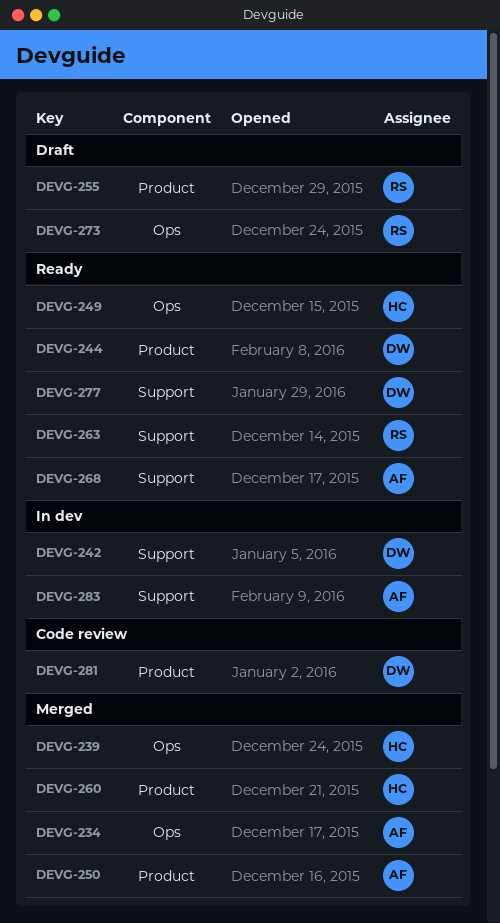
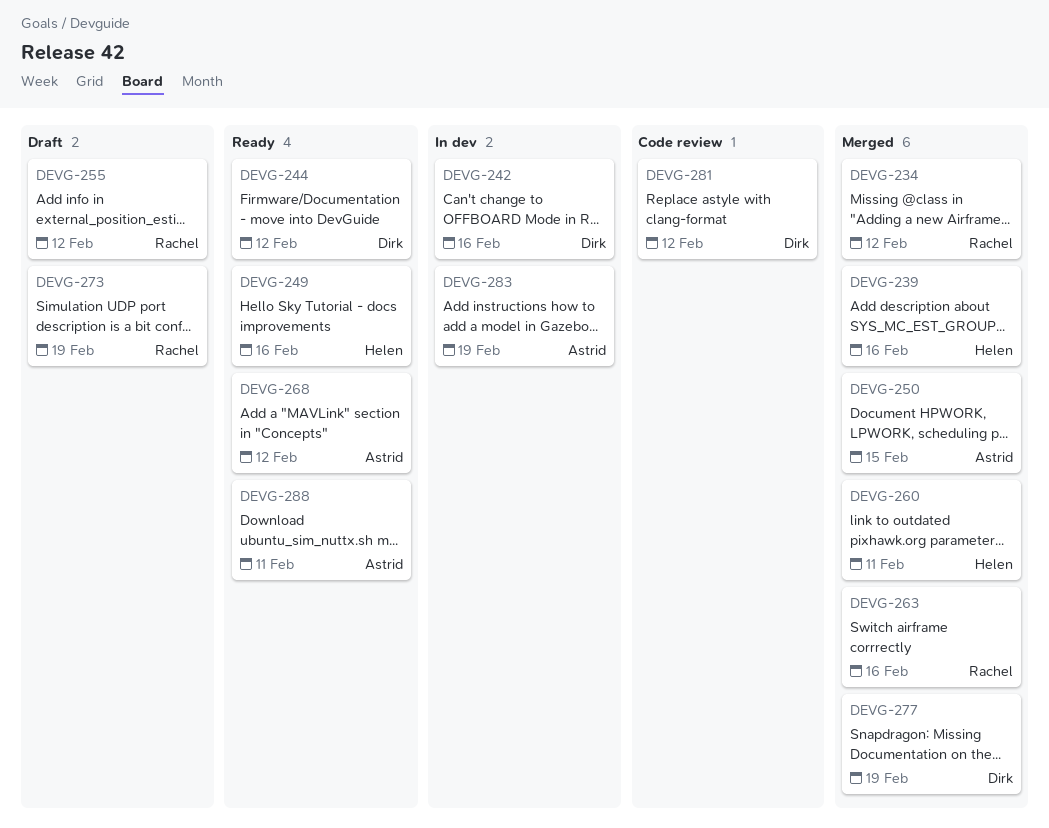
DEVG-234, owner: Astrid -> Rachel
DEVG-263, status: Ready -> Merged
DEVG-277, status: Ready -> Merged
DEVG-288: none -> present

